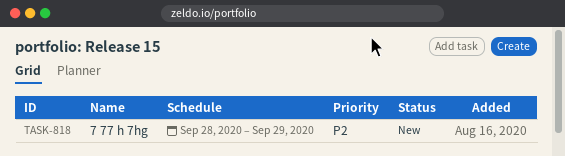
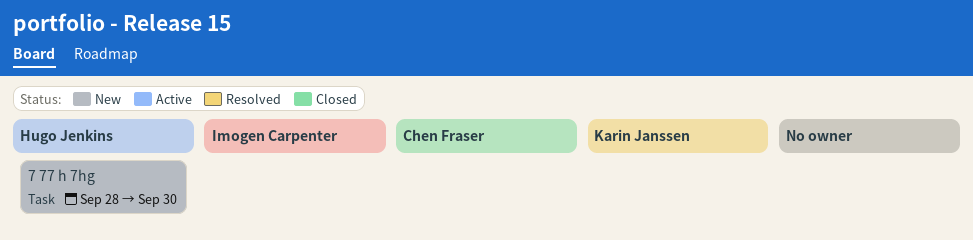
7 77 h 7hg, due: Sep 29 -> Sep 30

